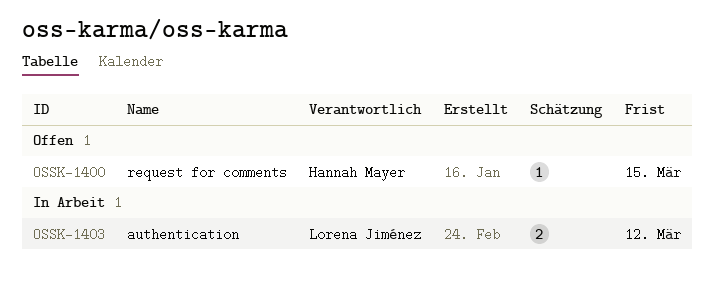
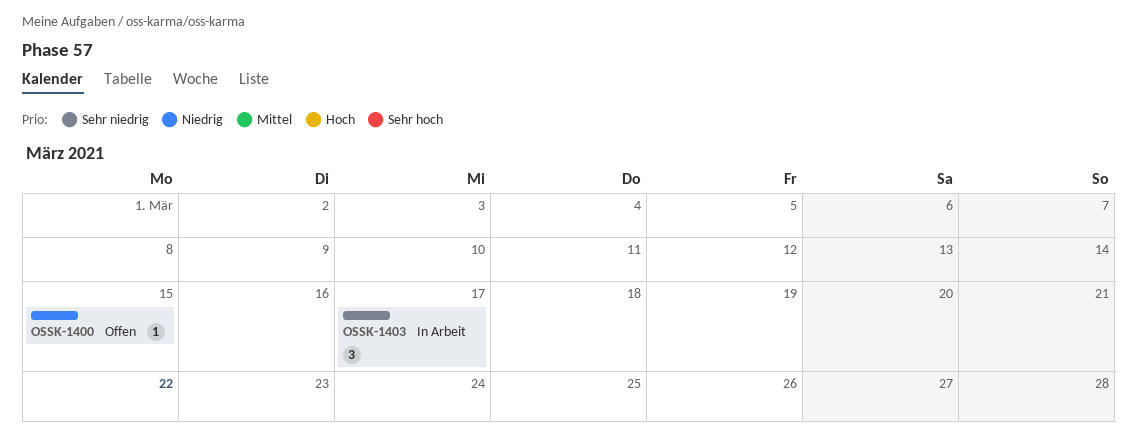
OSSK-1403, estimate: 2 -> 3
OSSK-1403, due: Mar 12 -> Mar 17

